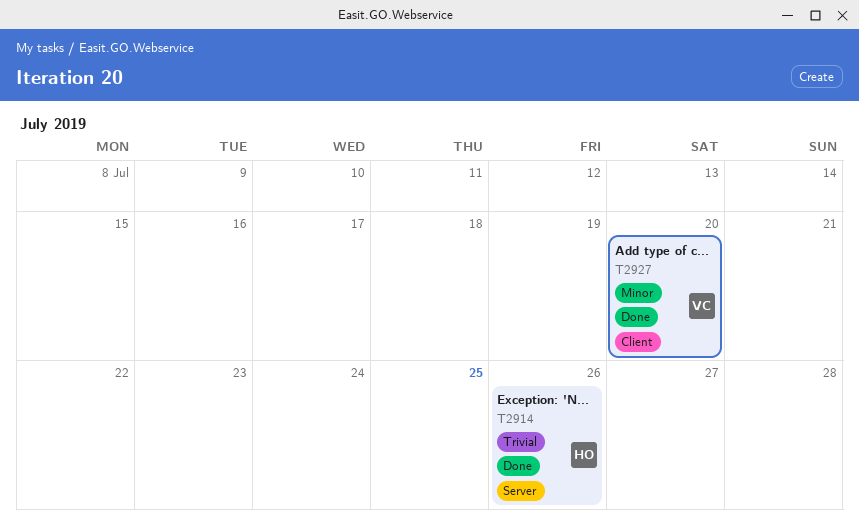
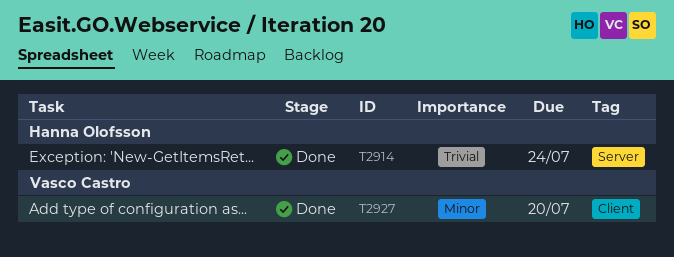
T2914, due: Jul 26 -> Jul 24

